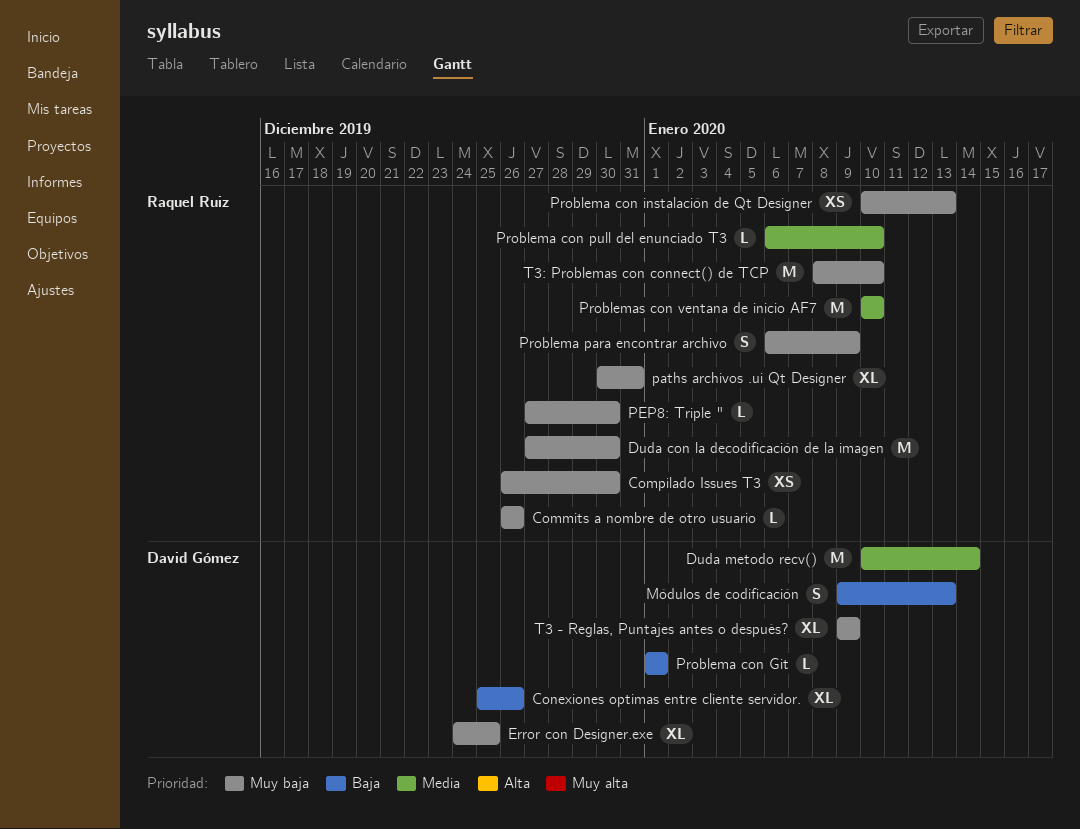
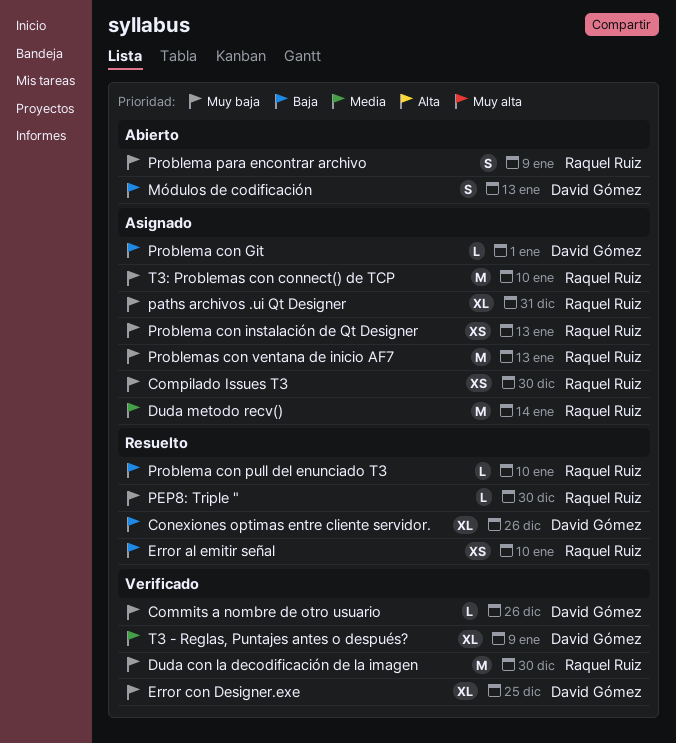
Commits a nombre de otro usuario, owner: Raquel Ruiz -> David Gómez
Duda metodo recv(), owner: David Gómez -> Raquel Ruiz
Error al emitir señal: none -> present
Problema con pull del enunciado T3, priority: Media -> Baja
Problemas con ventana de inicio AF7, priority: Media -> Muy baja
Problemas con ventana de inicio AF7, due: Jan 10 -> Jan 13
T3 - Reglas, Puntajes antes o después?, priority: Muy baja -> Media

